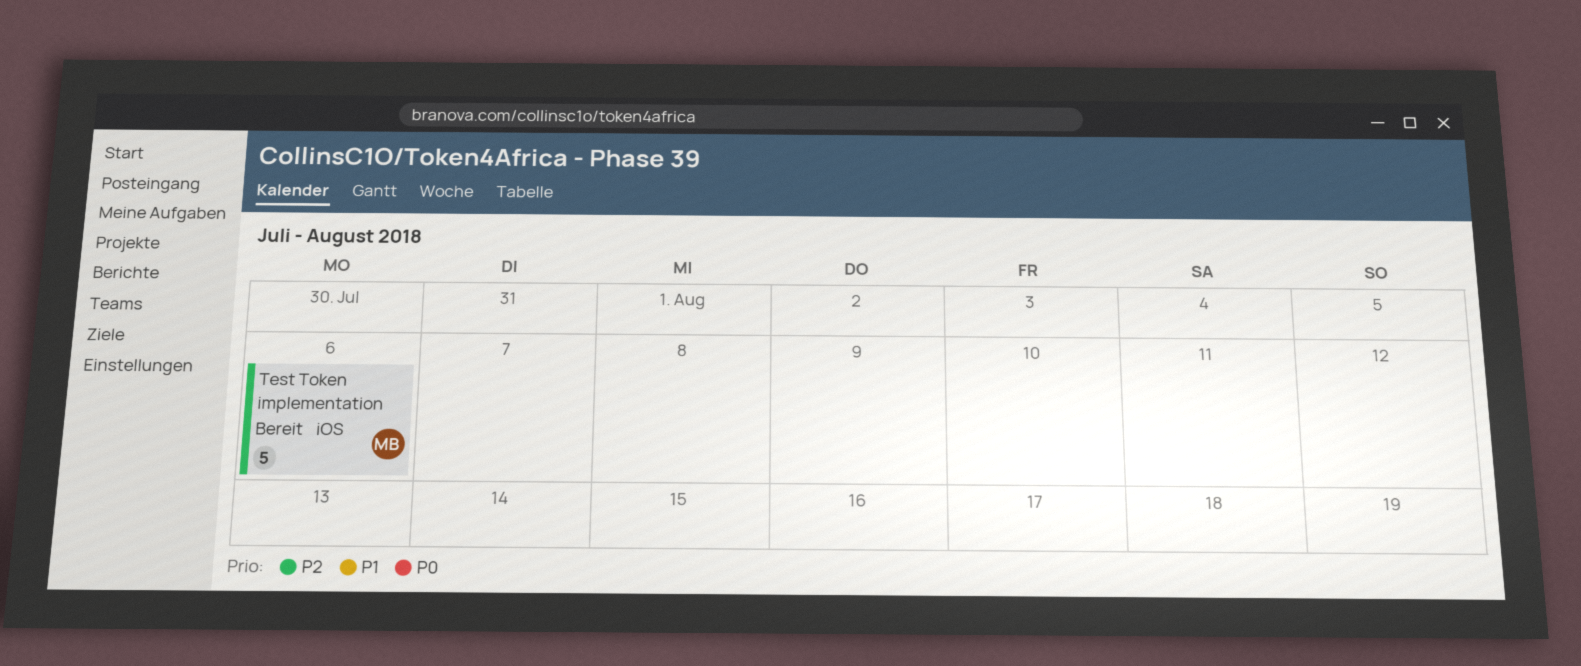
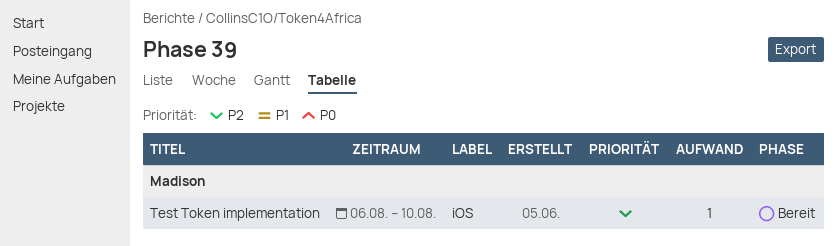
Test Token implementation, estimate: 5 -> 1
Test Token implementation, due: Aug 6 -> Aug 10

